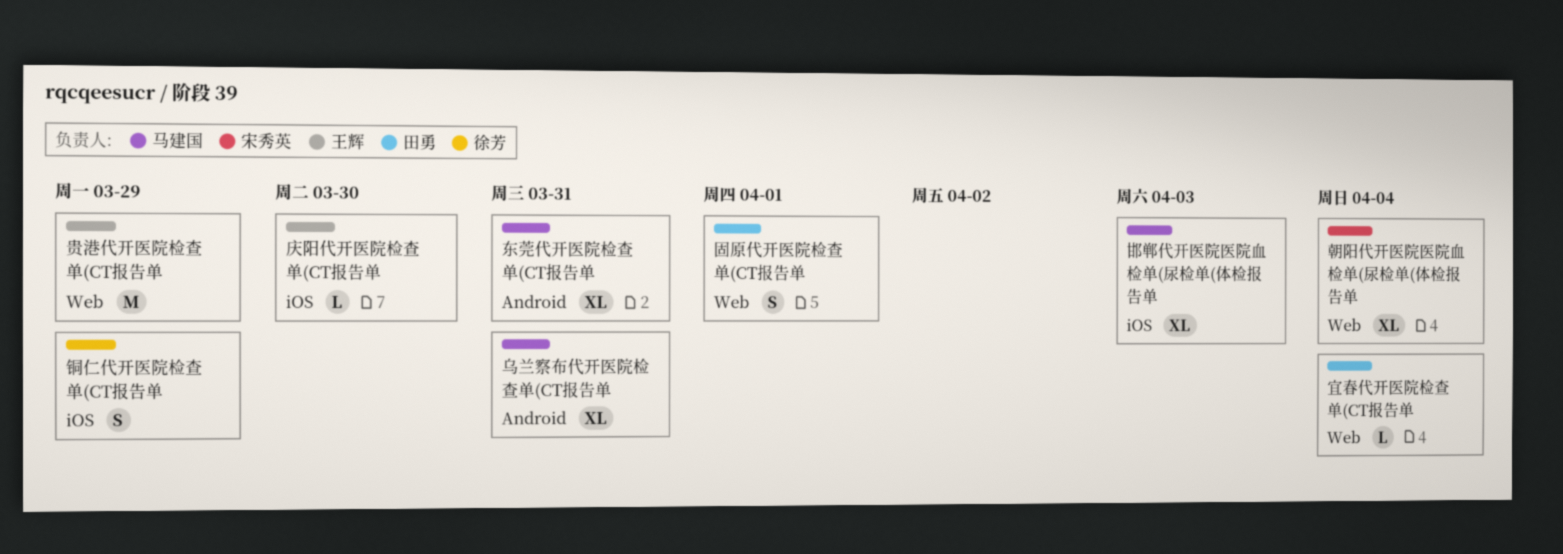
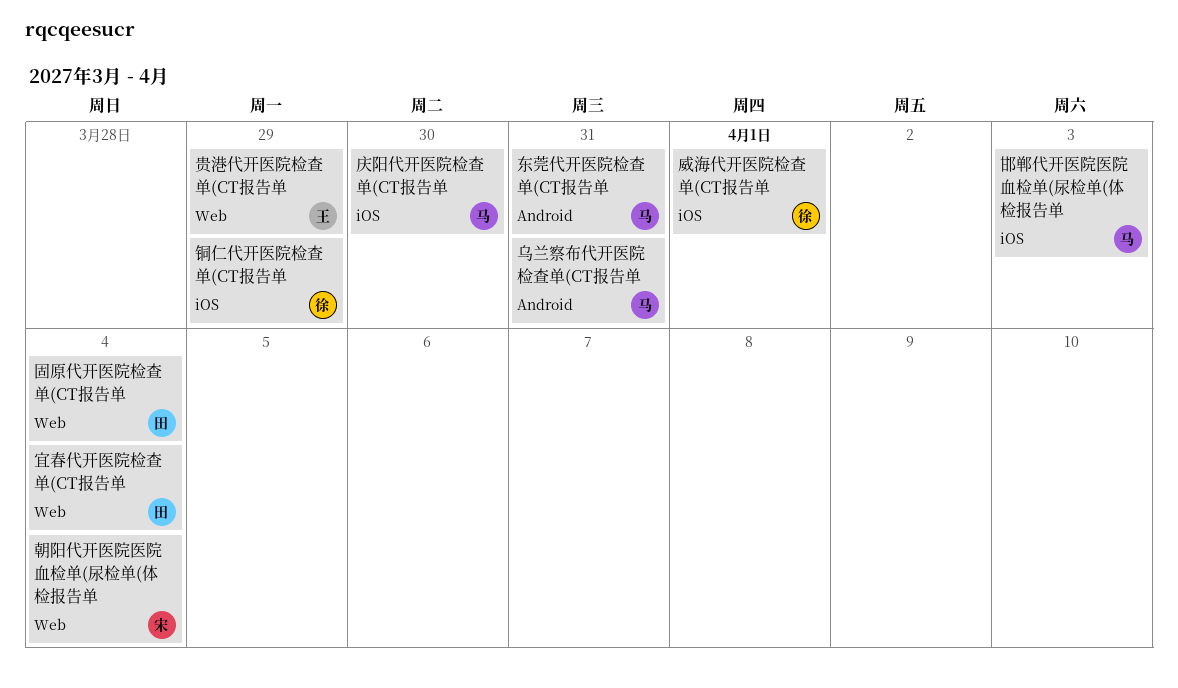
固原代开医院检查单(CT报告单, due: Apr 1 -> Apr 4
威海代开医院检查单(CT报告单: none -> present
庆阳代开医院检查单(CT报告单, owner: 王辉 -> 马建国

